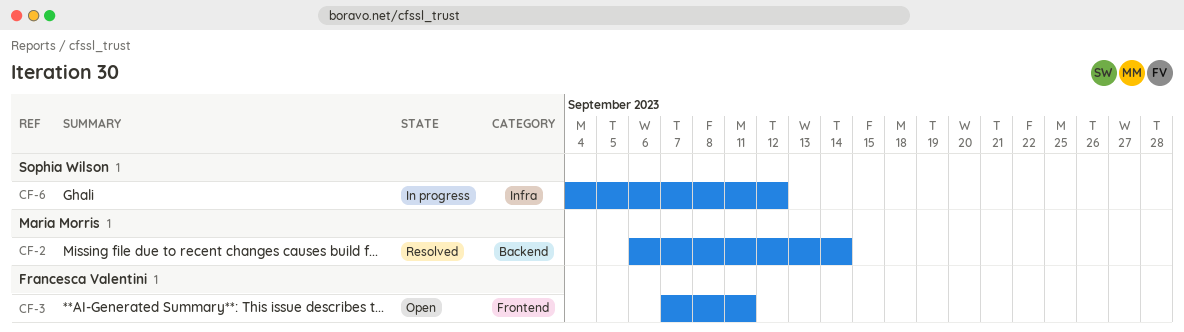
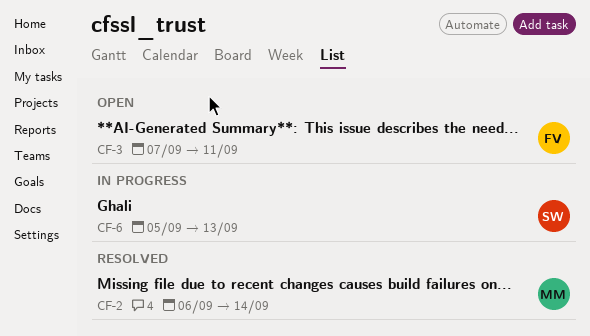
CF-6, start: Sep 4 -> Sep 5
CF-6, due: Sep 12 -> Sep 13

